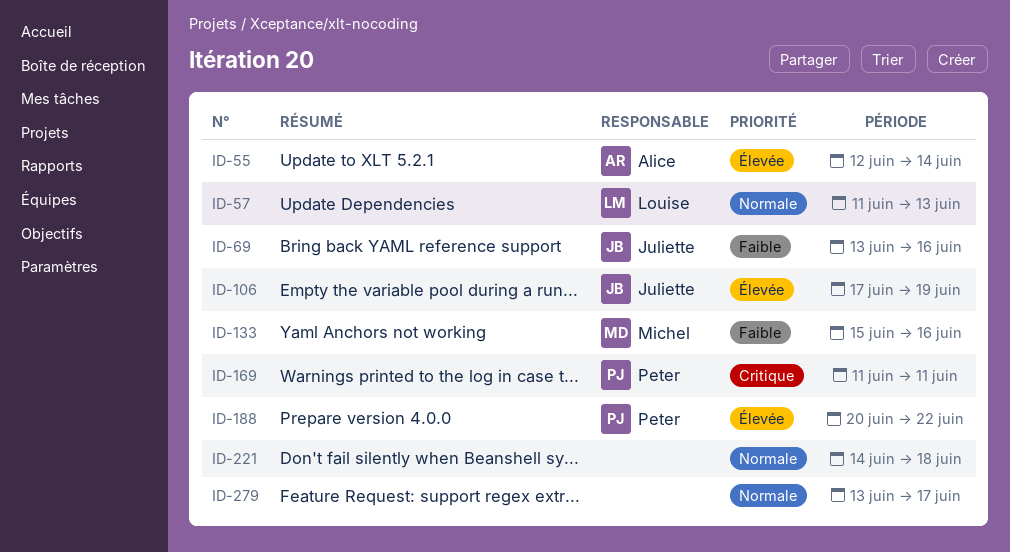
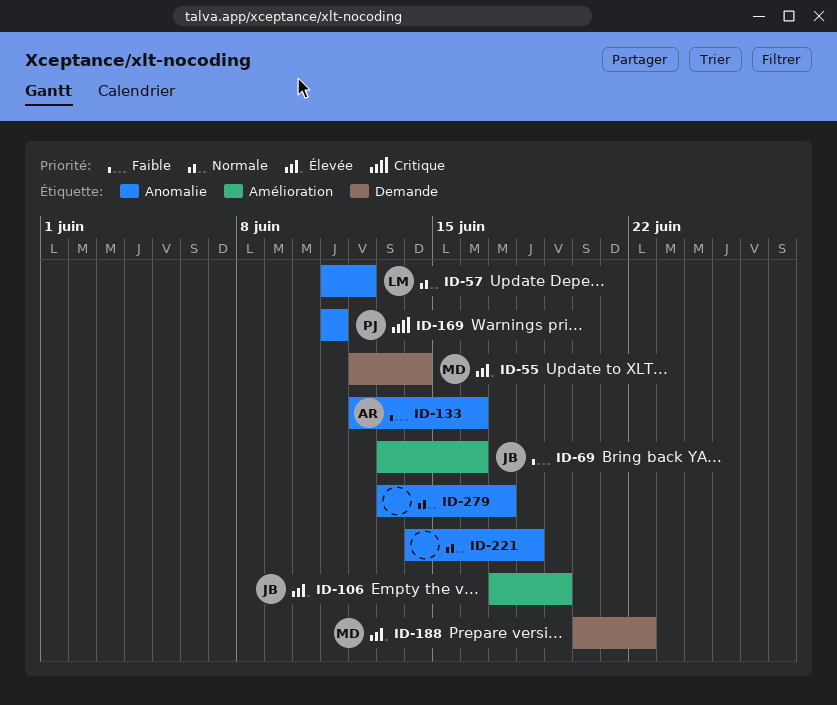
ID-55, owner: Alice -> Michel
ID-57, due: Jun 13 -> Jun 12
ID-133, owner: Michel -> Alice
ID-133, start: Jun 15 -> Jun 12
ID-188, owner: Peter -> Michel

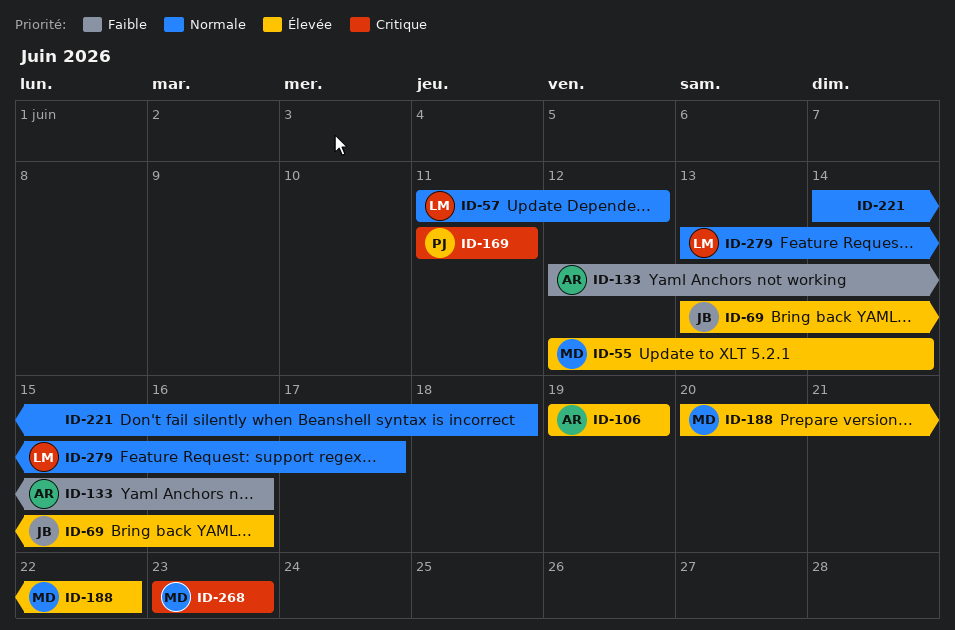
ID-69, priority: Faible -> Élevée
ID-106, owner: JB -> AR
ID-106, start: Jun 17 -> Jun 19
ID-268: none -> present
ID-279, owner: none -> LM

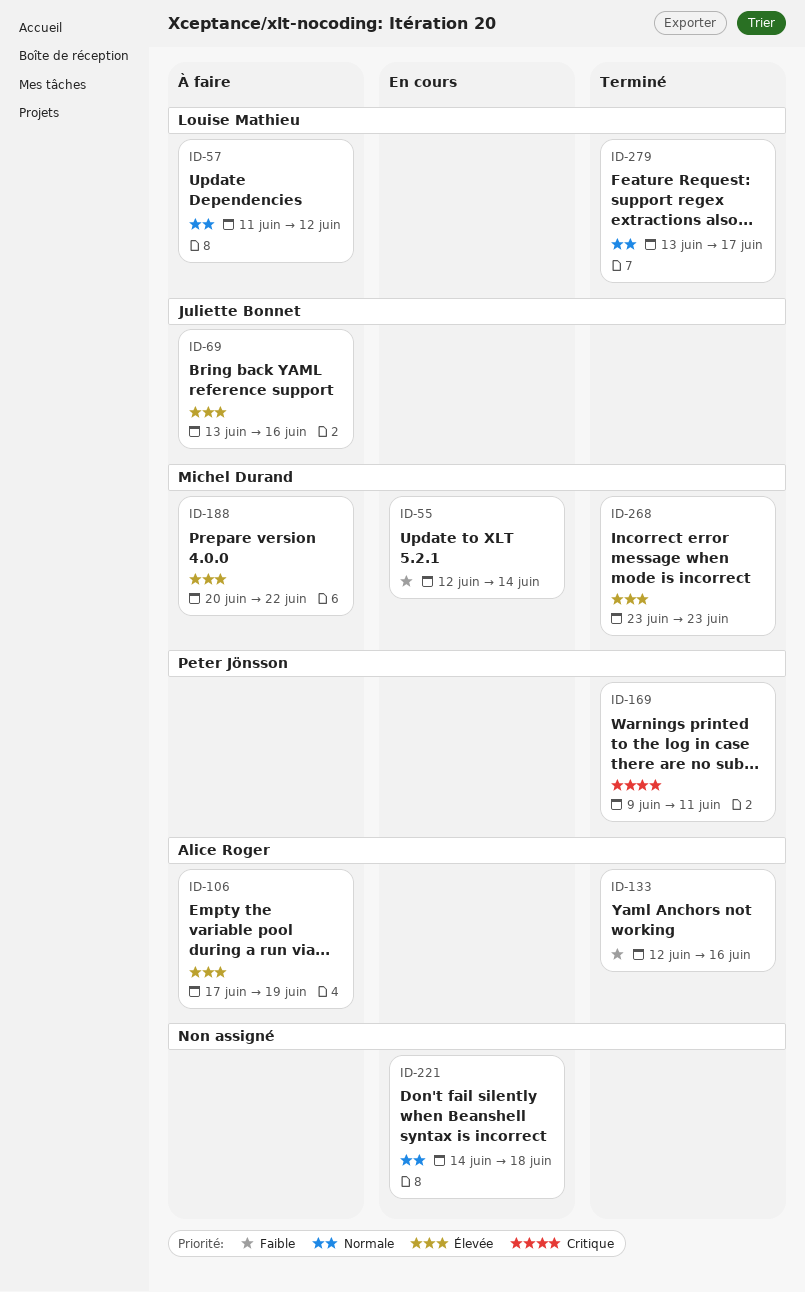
ID-55, priority: Élevée -> Faible
ID-106, start: Jun 19 -> Jun 17
ID-169, start: Jun 11 -> Jun 9
ID-268, priority: Critique -> Élevée

